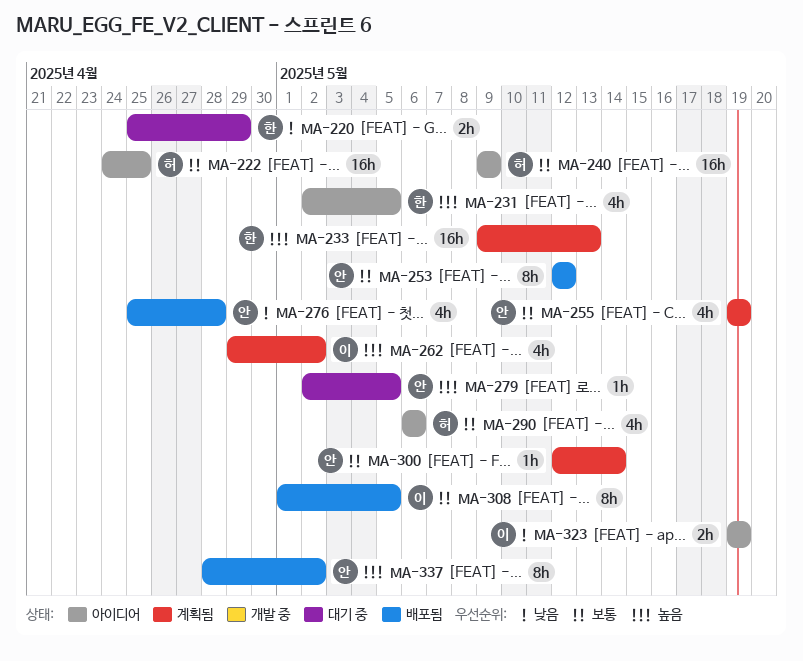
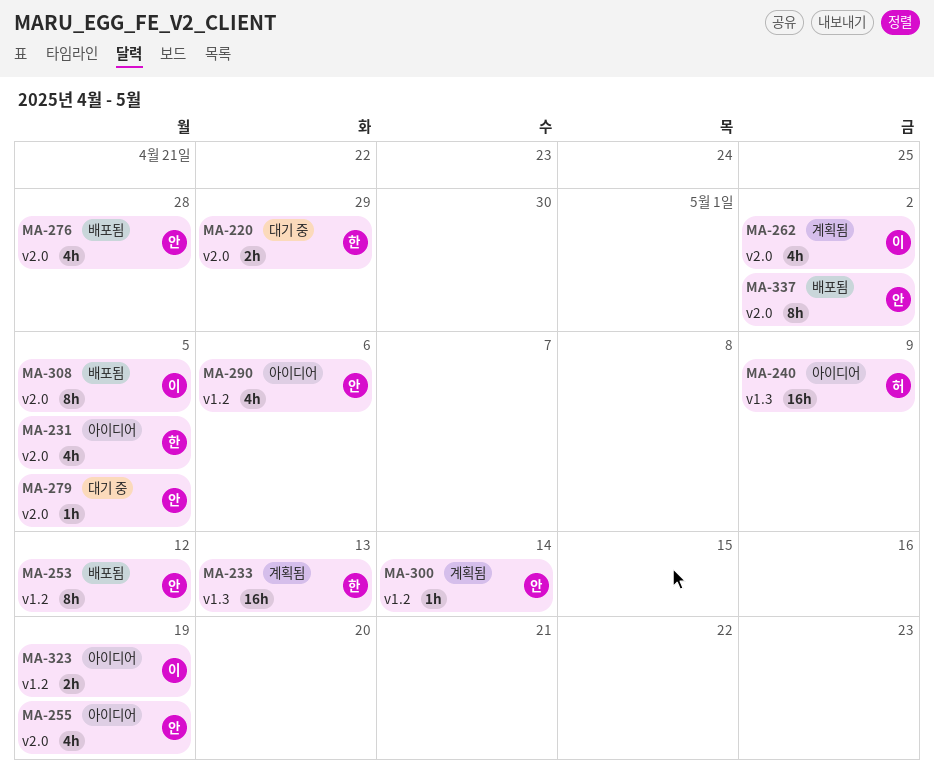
MA-222: present -> none
MA-255, status: 계획됨 -> 아이디어
MA-290, owner: 허 -> 안

